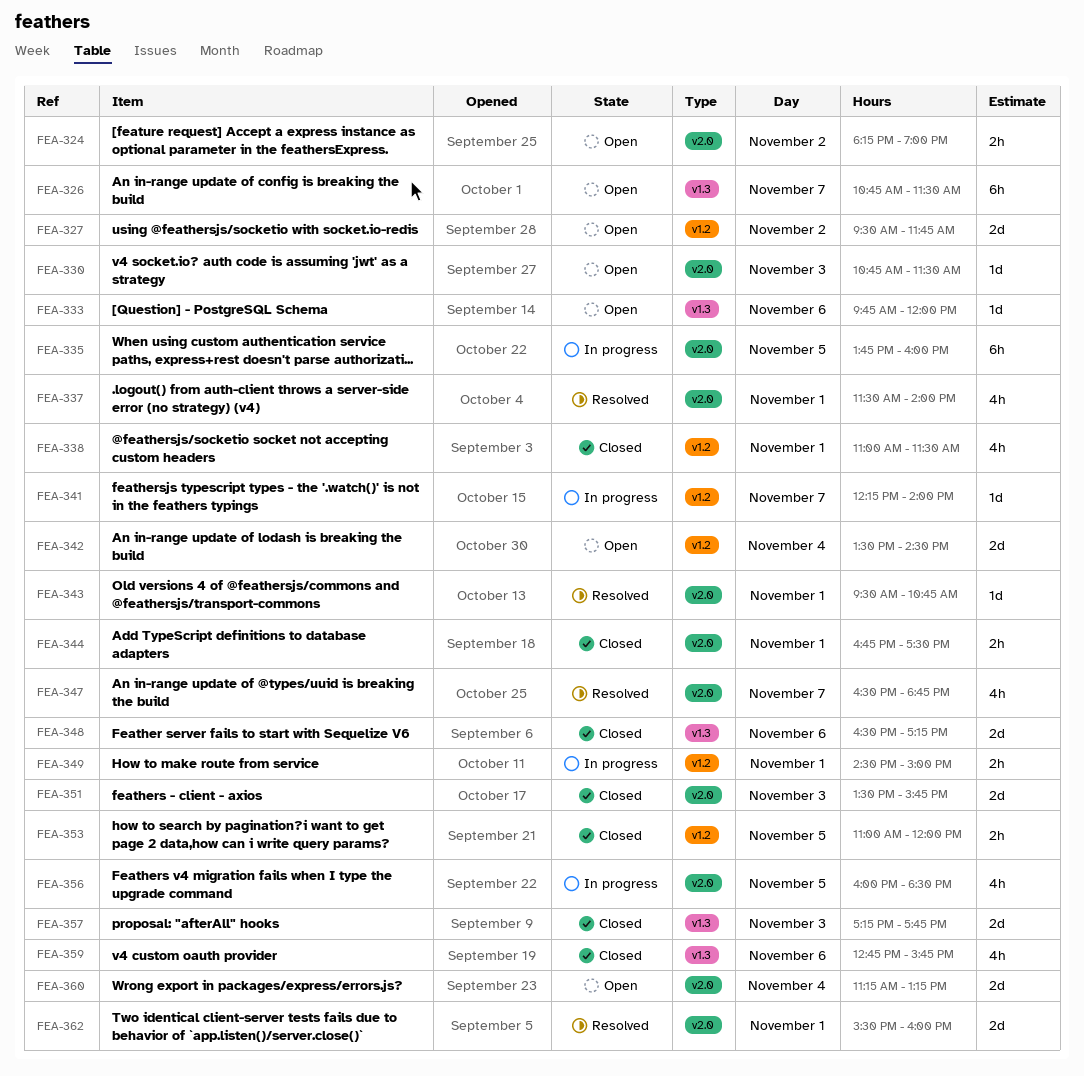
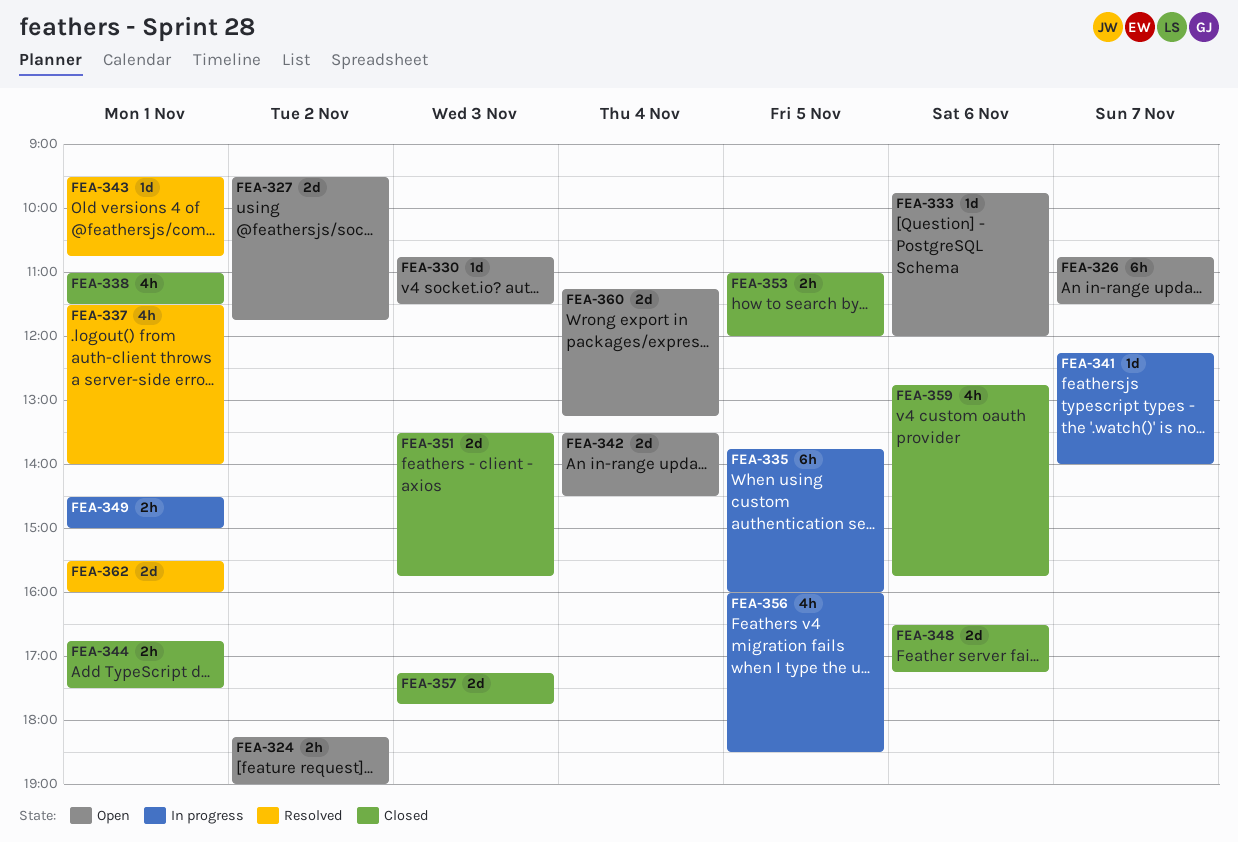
FEA-347: present -> none

